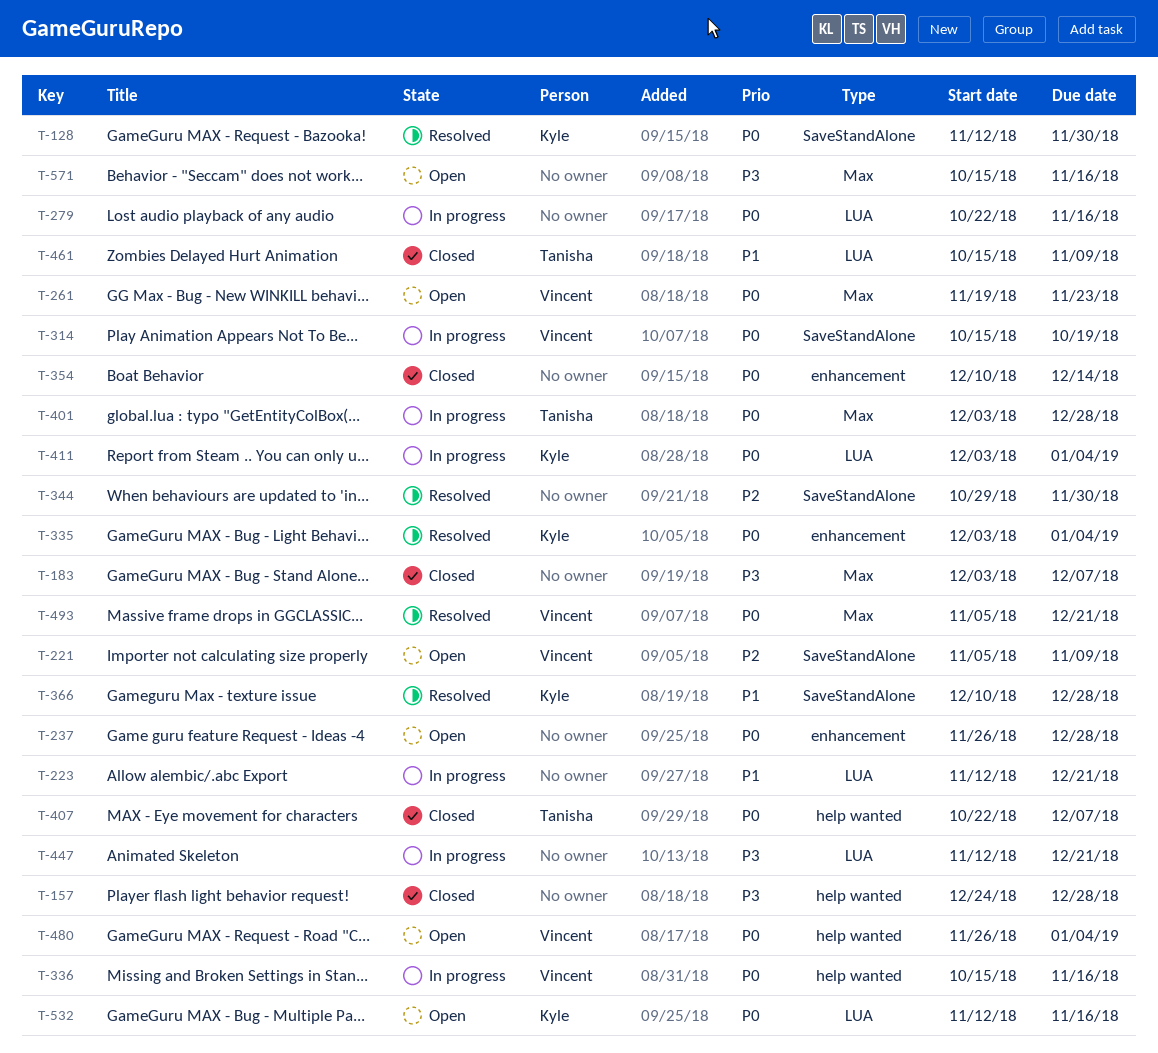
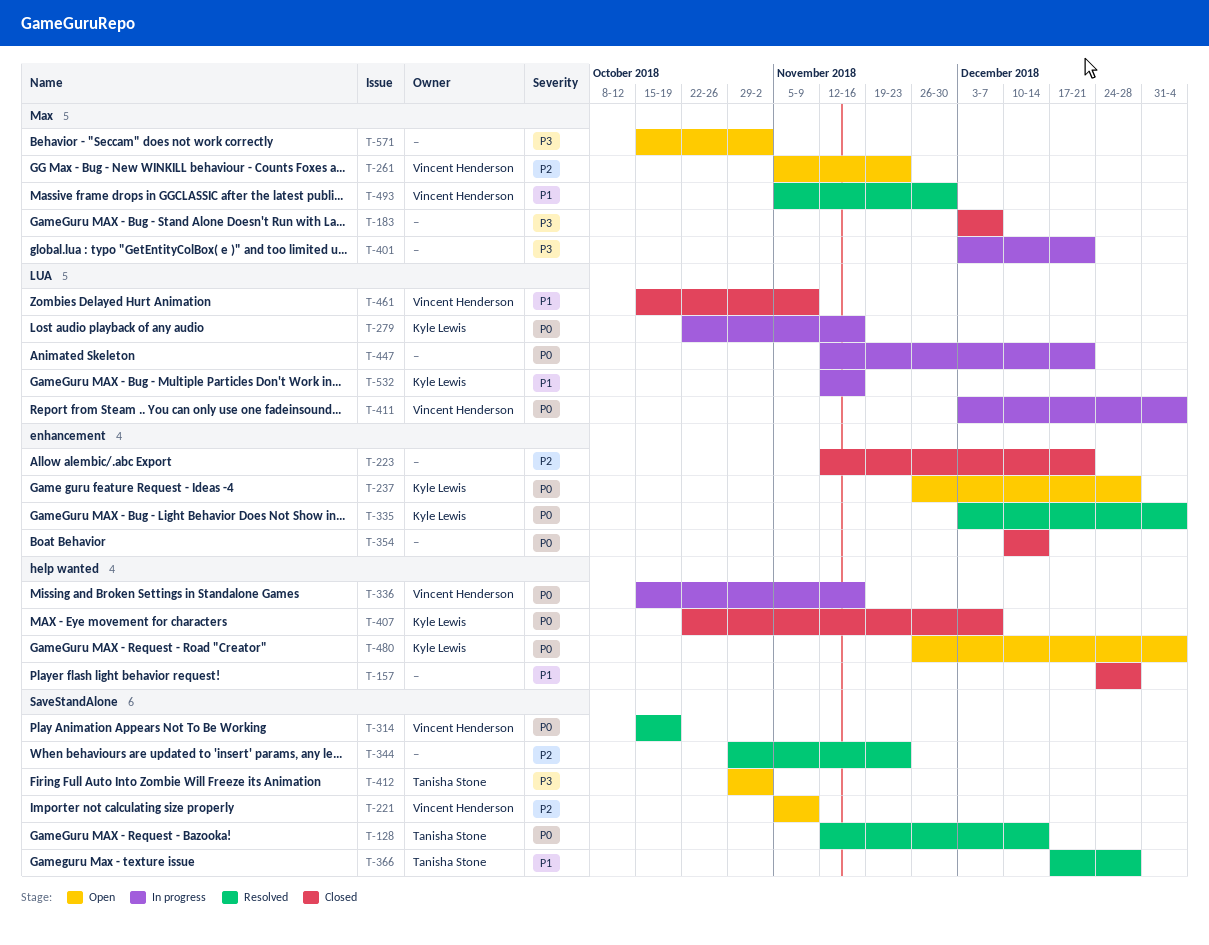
T-128, owner: Kyle Lewis -> Tanisha Stone
T-128, due: Nov 30 -> Dec 14
T-157, priority: P3 -> P1
T-223, status: In progress -> Closed
T-223, priority: P1 -> P2
T-223, label: LUA -> enhancement
T-237, owner: none -> Kyle Lewis
T-261, priority: P0 -> P2
T-261, start: Nov 19 -> Nov 5
T-279, owner: none -> Kyle Lewis
T-314, status: In progress -> Resolved
T-344, due: Nov 30 -> Nov 23
T-366, owner: Kyle Lewis -> Tanisha Stone
T-366, start: Dec 10 -> Dec 17
T-401, owner: Tanisha Stone -> none
T-401, priority: P0 -> P3
T-401, due: Dec 28 -> Dec 21
T-407, owner: Tanisha Stone -> Kyle Lewis
T-411, owner: Kyle Lewis -> Vincent Henderson
T-412: none -> present
T-447, priority: P3 -> P0
T-461, owner: Tanisha Stone -> Vincent Henderson
T-480, owner: Vincent Henderson -> Kyle Lewis
T-493, priority: P0 -> P1
T-493, due: Dec 21 -> Nov 30
T-532, status: Open -> In progress
T-532, priority: P0 -> P1
T-571, due: Nov 16 -> Nov 2

